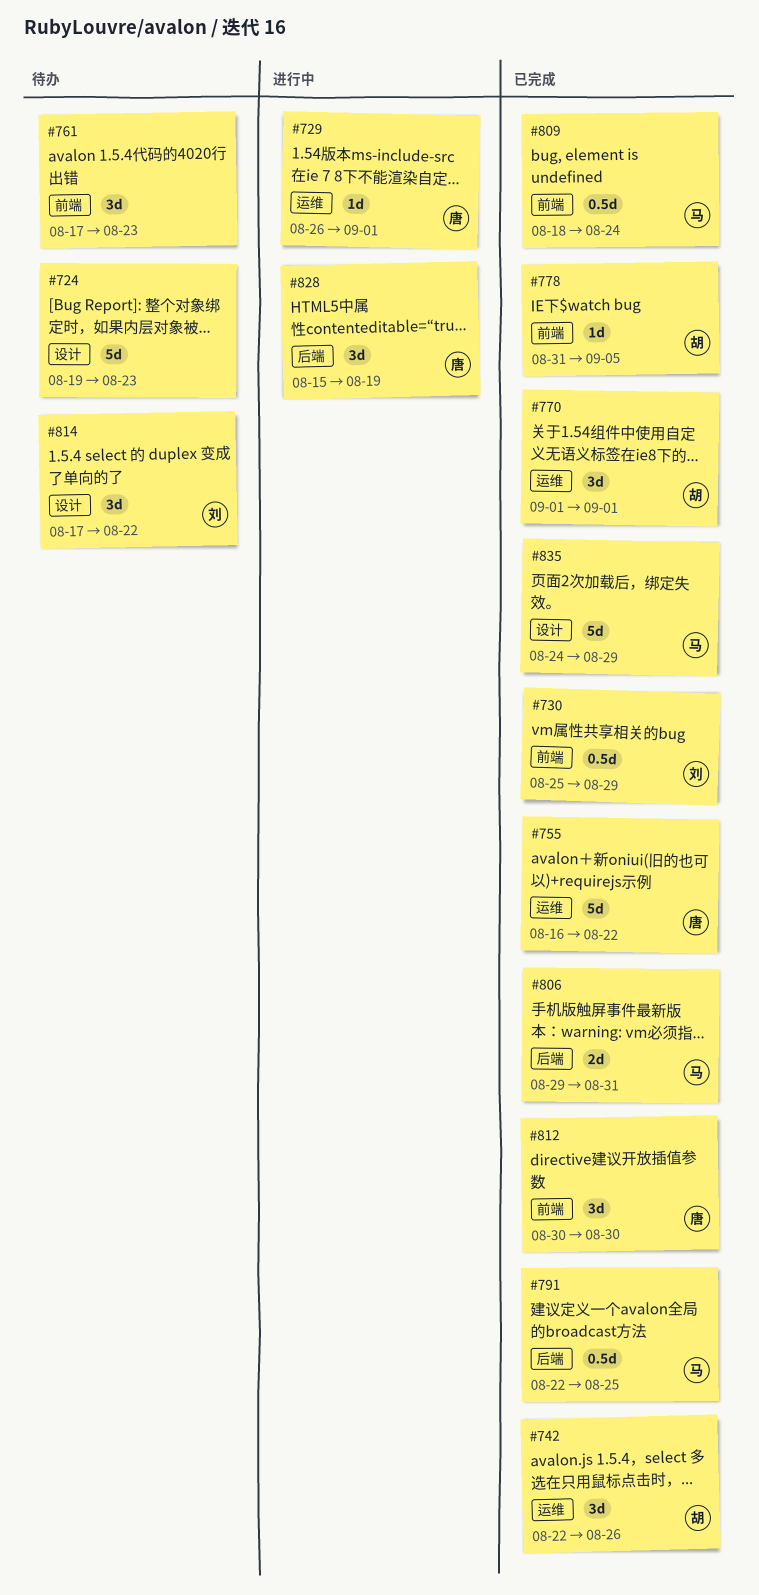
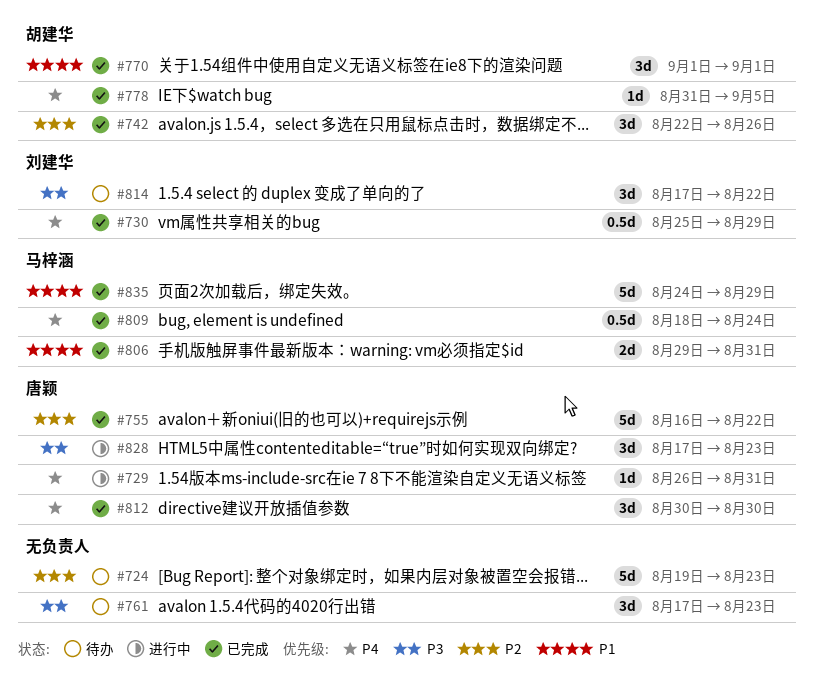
#729, due: Sep 1 -> Aug 31
#791: present -> none
#828, start: Aug 15 -> Aug 17
#828, due: Aug 19 -> Aug 23

